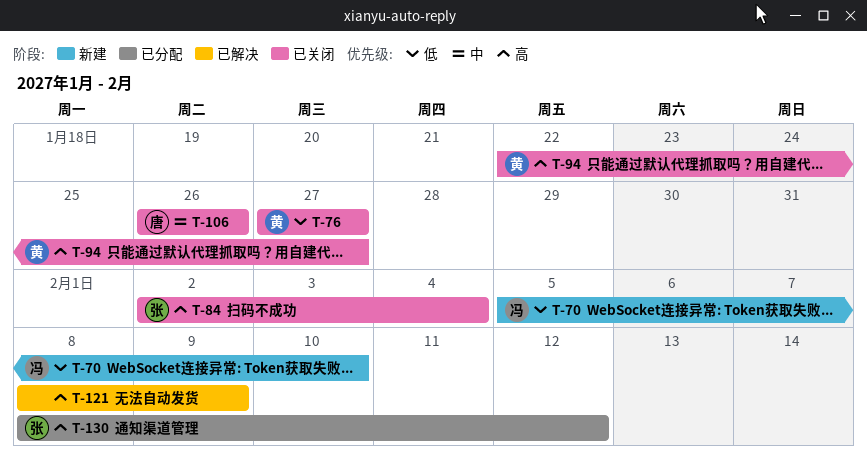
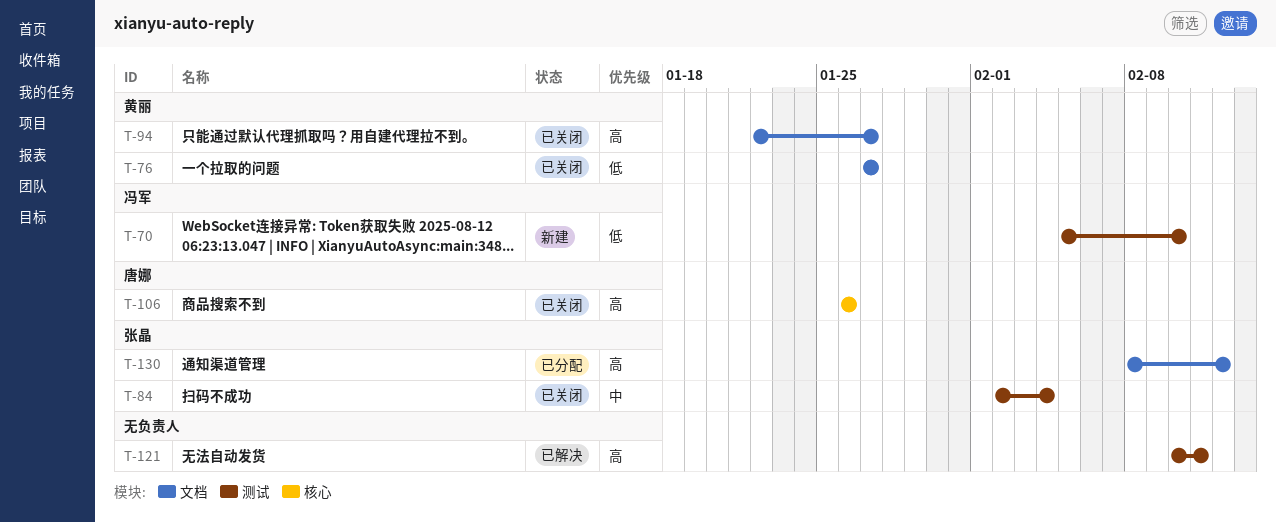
T-84, priority: 高 -> 中
T-106, priority: 中 -> 高
T-121, start: Feb 8 -> Feb 10
T-121, due: Feb 9 -> Feb 11

